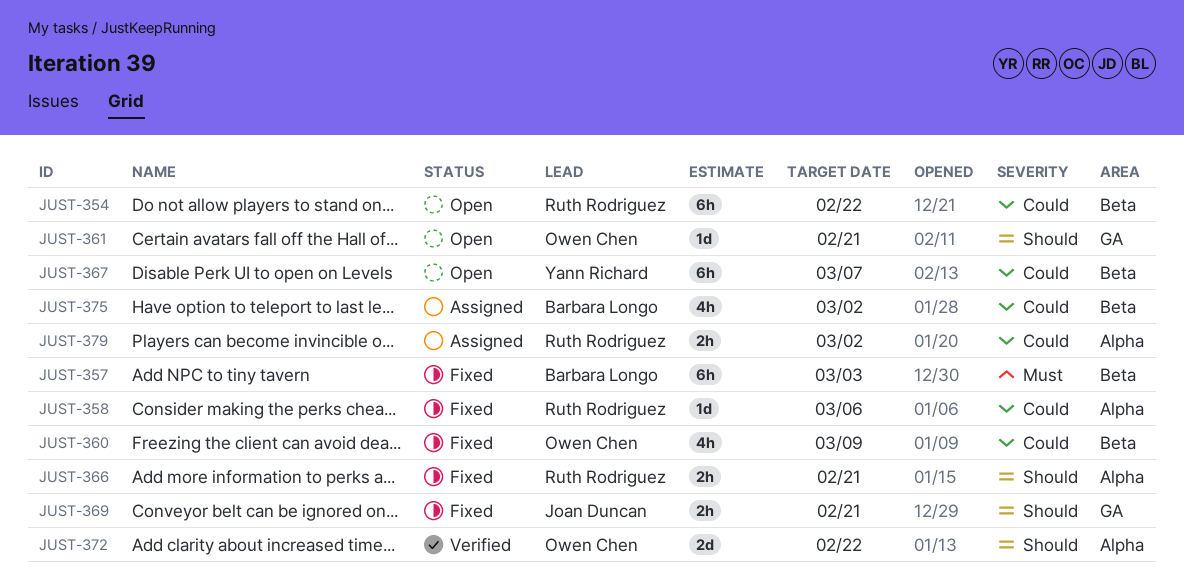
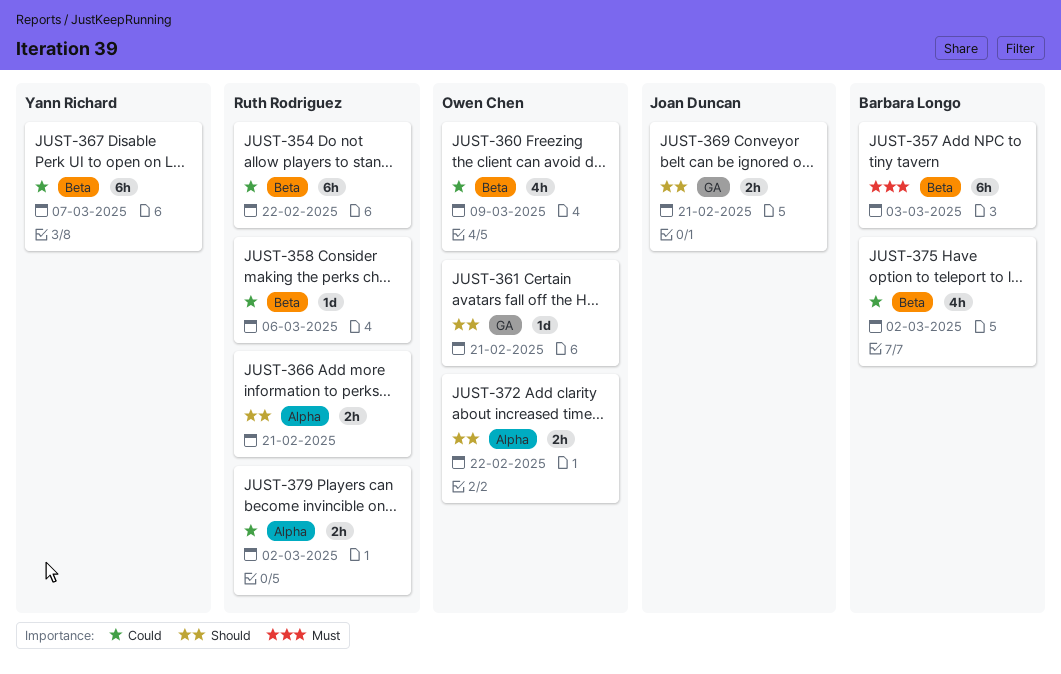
JUST-358, label: Alpha -> Beta
JUST-372, estimate: 2d -> 2h

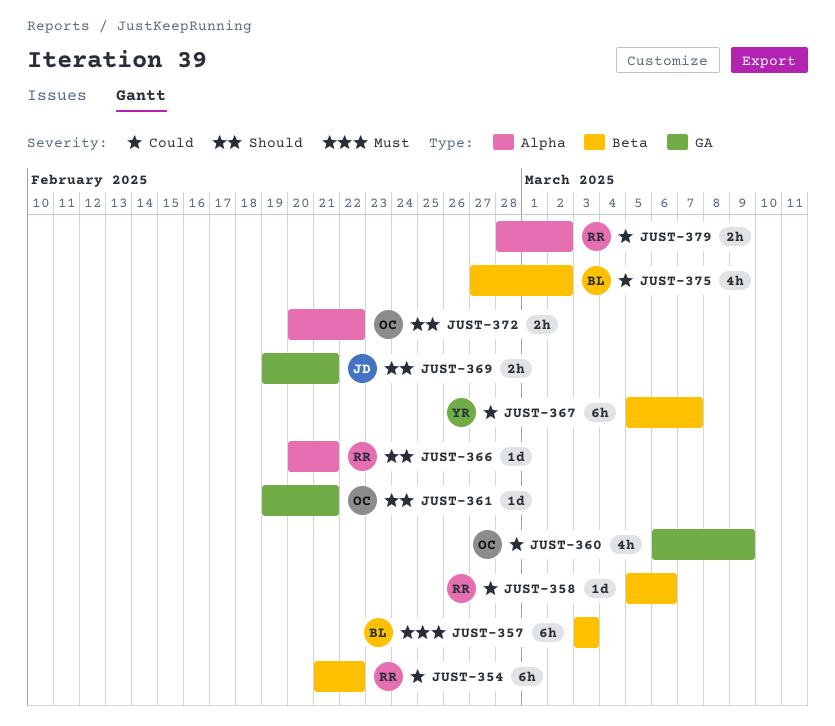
JUST-360, label: Beta -> GA
JUST-366, estimate: 2h -> 1d

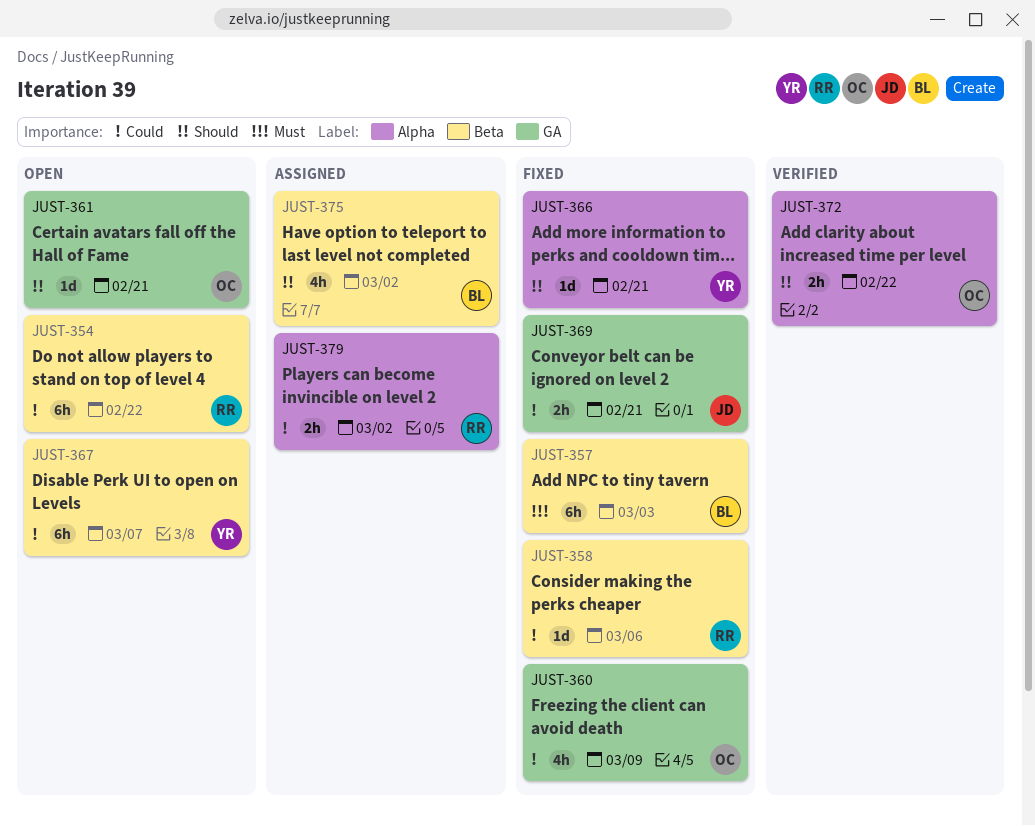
JUST-366, owner: RR -> YR
JUST-369, priority: Should -> Could
JUST-375, priority: Could -> Should

